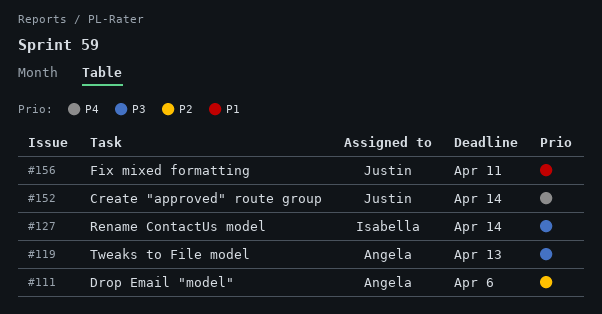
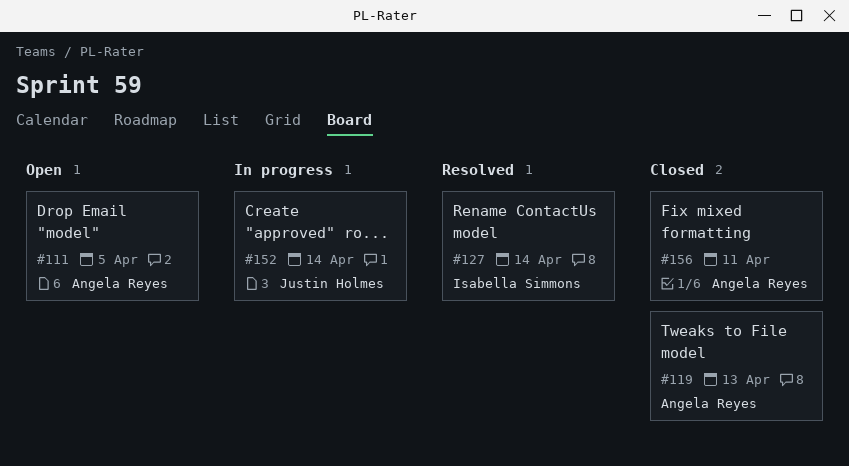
#111, due: Apr 6 -> Apr 5
#156, owner: Justin Holmes -> Angela Reyes

